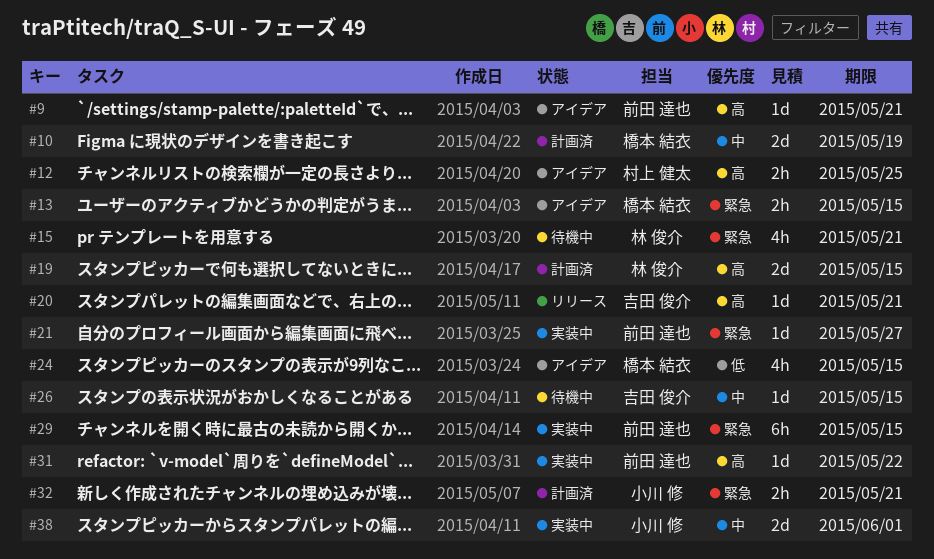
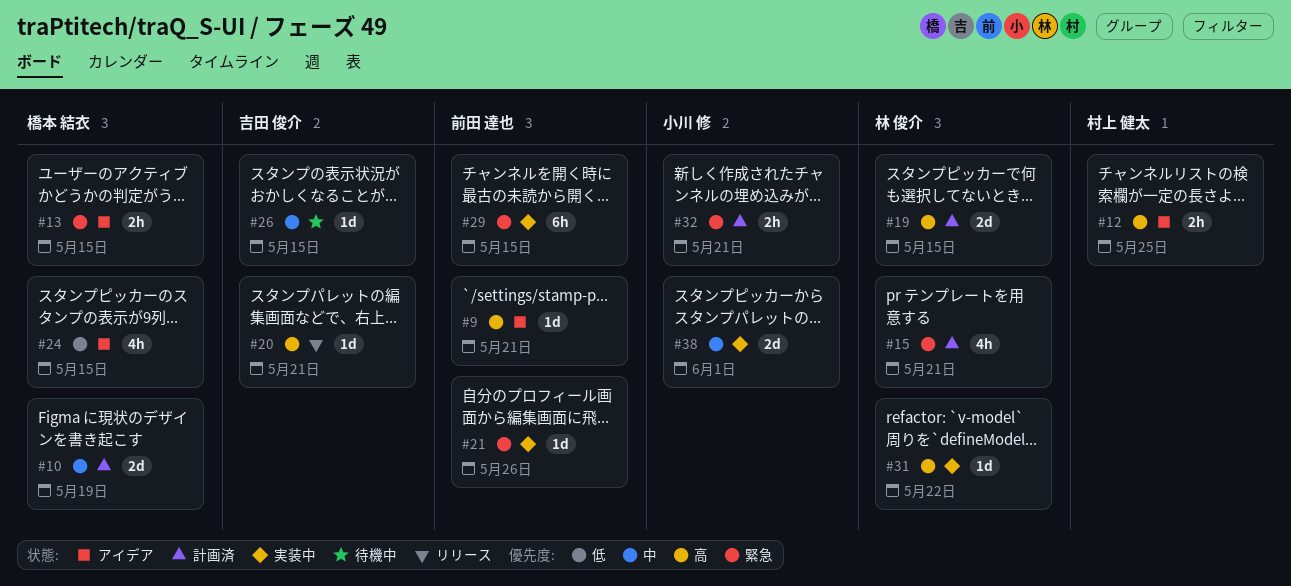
#15, status: 待機中 -> 計画済
#21, due: May 27 -> May 26
#31, owner: 前田 達也 -> 林 俊介

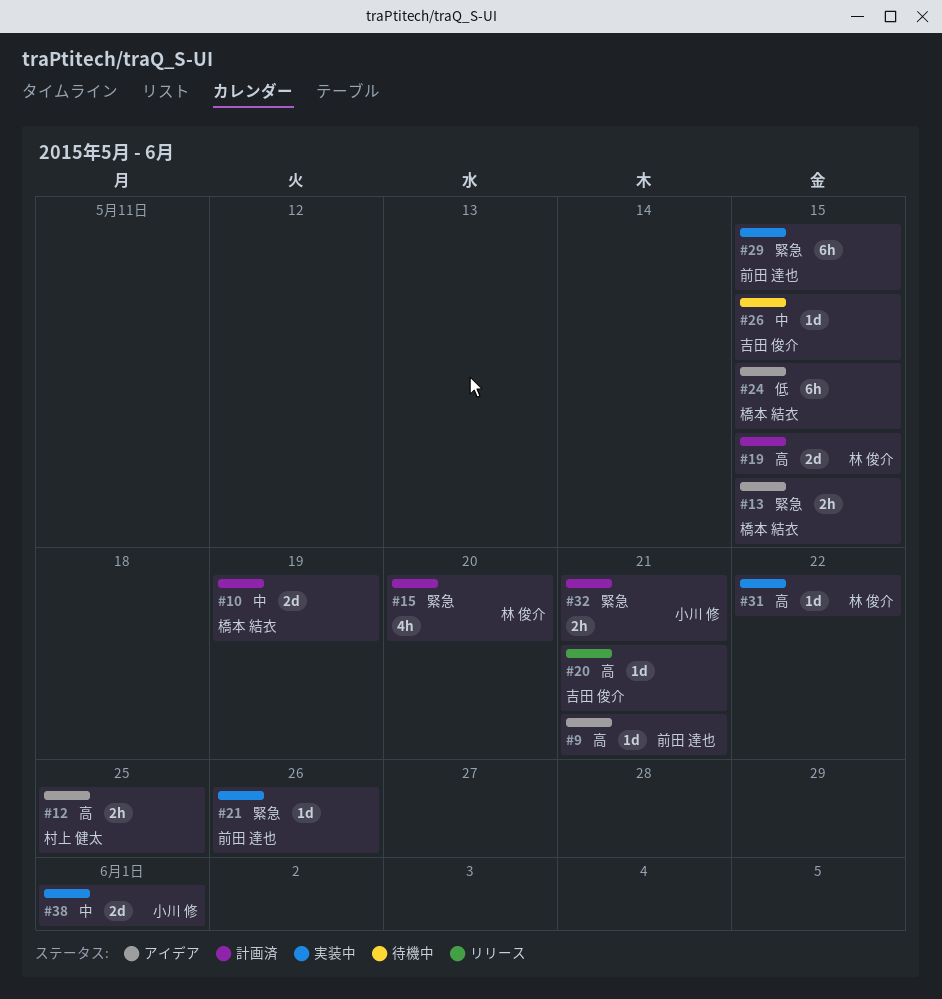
#15, due: May 21 -> May 20
#24, estimate: 4h -> 6h

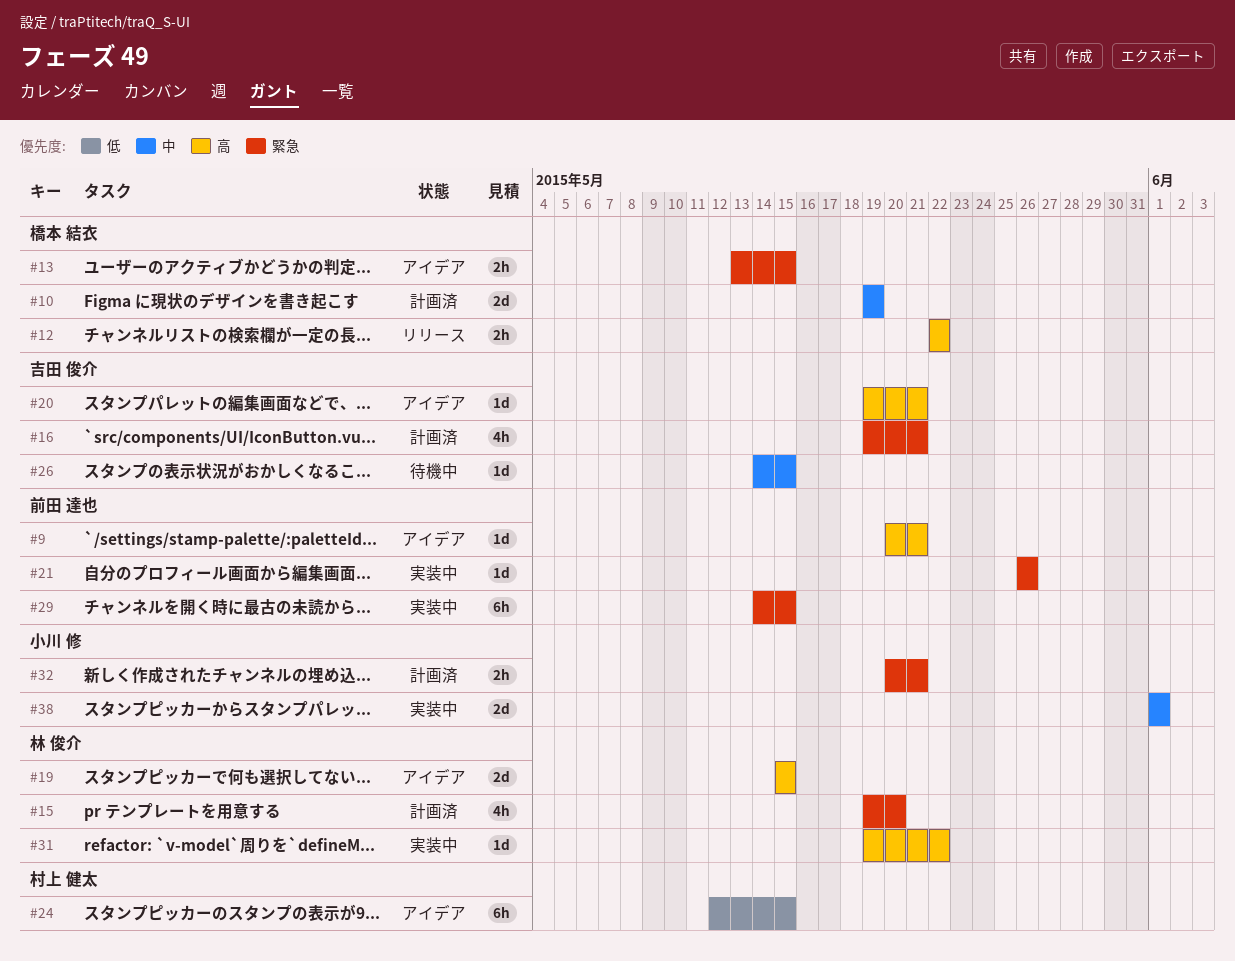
#12, status: アイデア -> リリース
#12, owner: 村上 健太 -> 橋本 結衣
#12, due: May 25 -> May 22
#16: none -> present
#19, status: 計画済 -> アイデア
#20, status: リリース -> アイデア
#24, owner: 橋本 結衣 -> 村上 健太

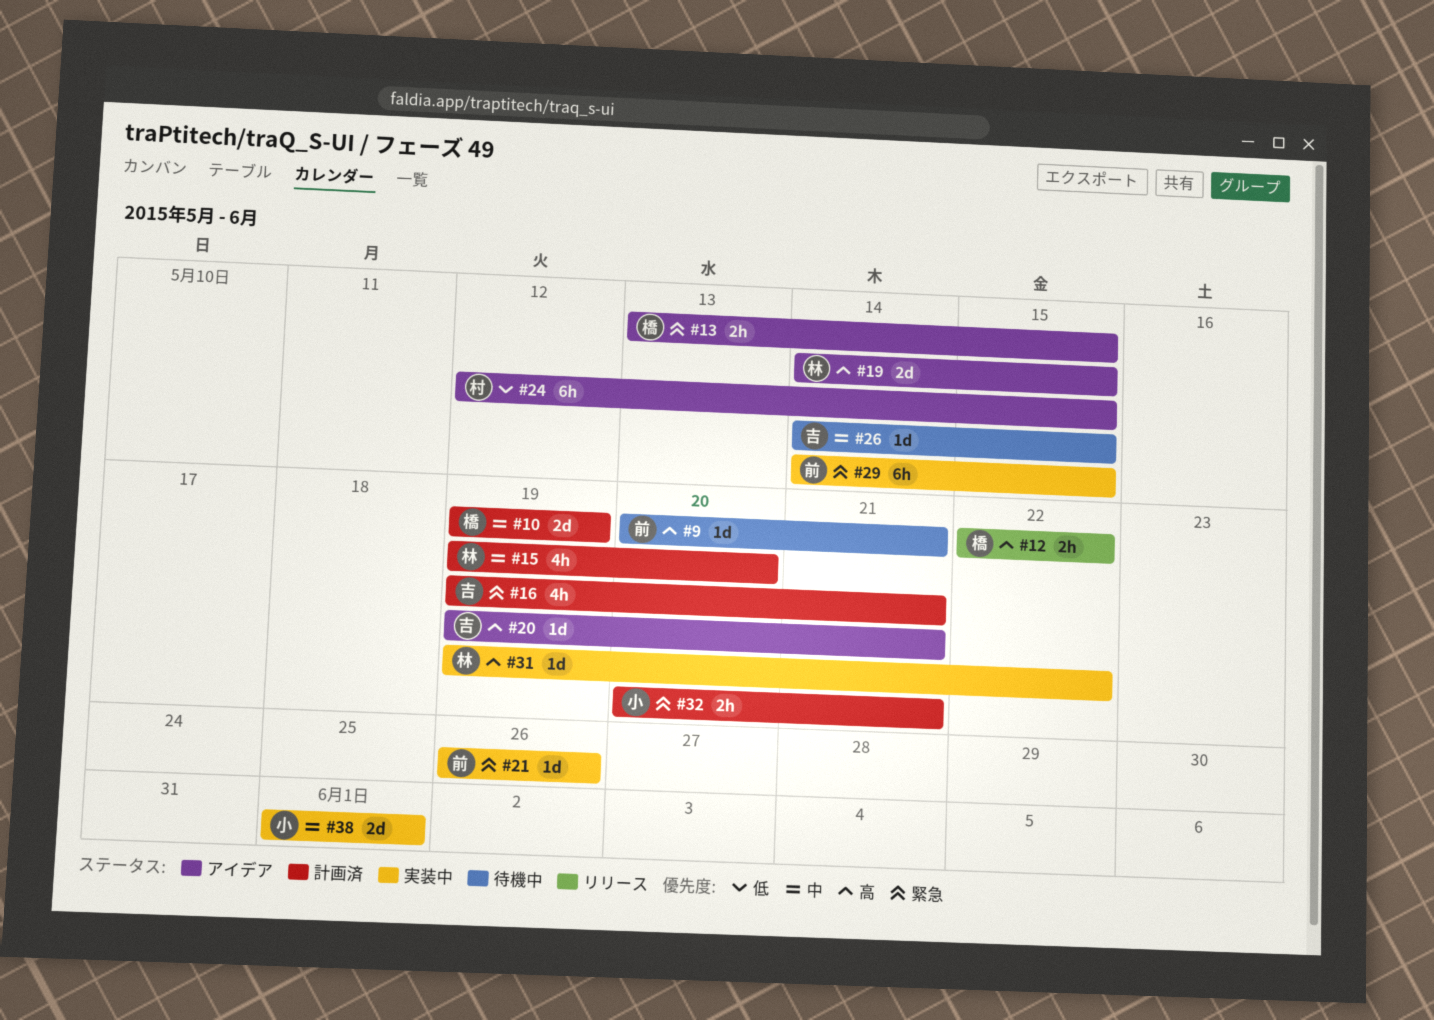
#9, status: アイデア -> 待機中
#15, priority: 緊急 -> 中
#19, start: May 15 -> May 14

